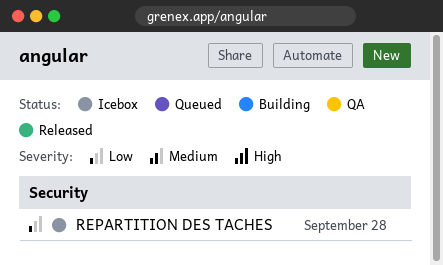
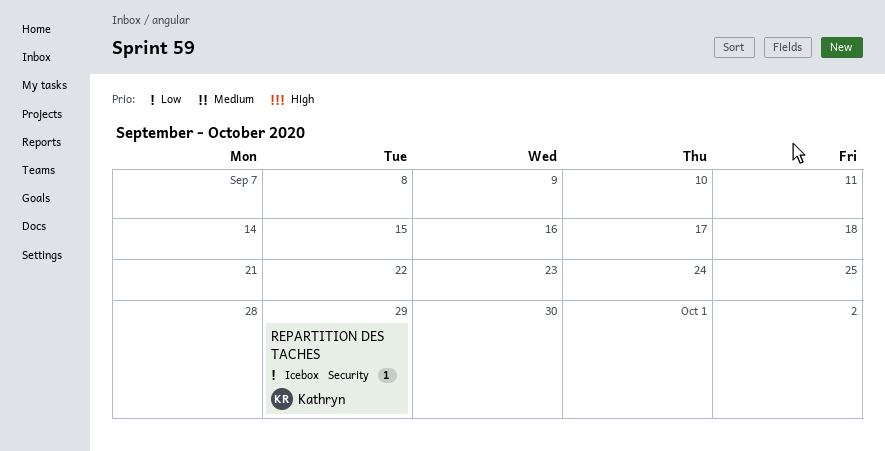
REPARTITION DES TACHES, due: Sep 28 -> Sep 29

